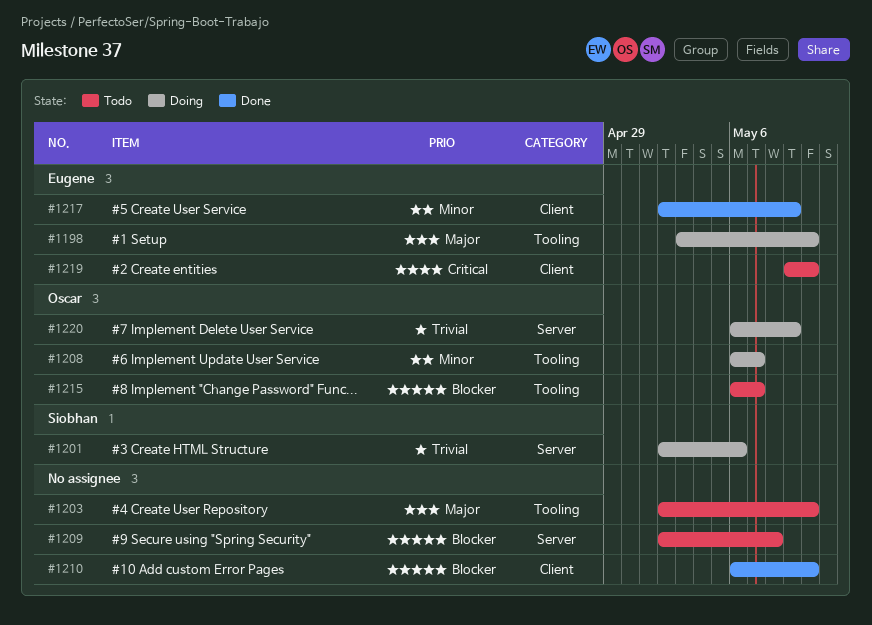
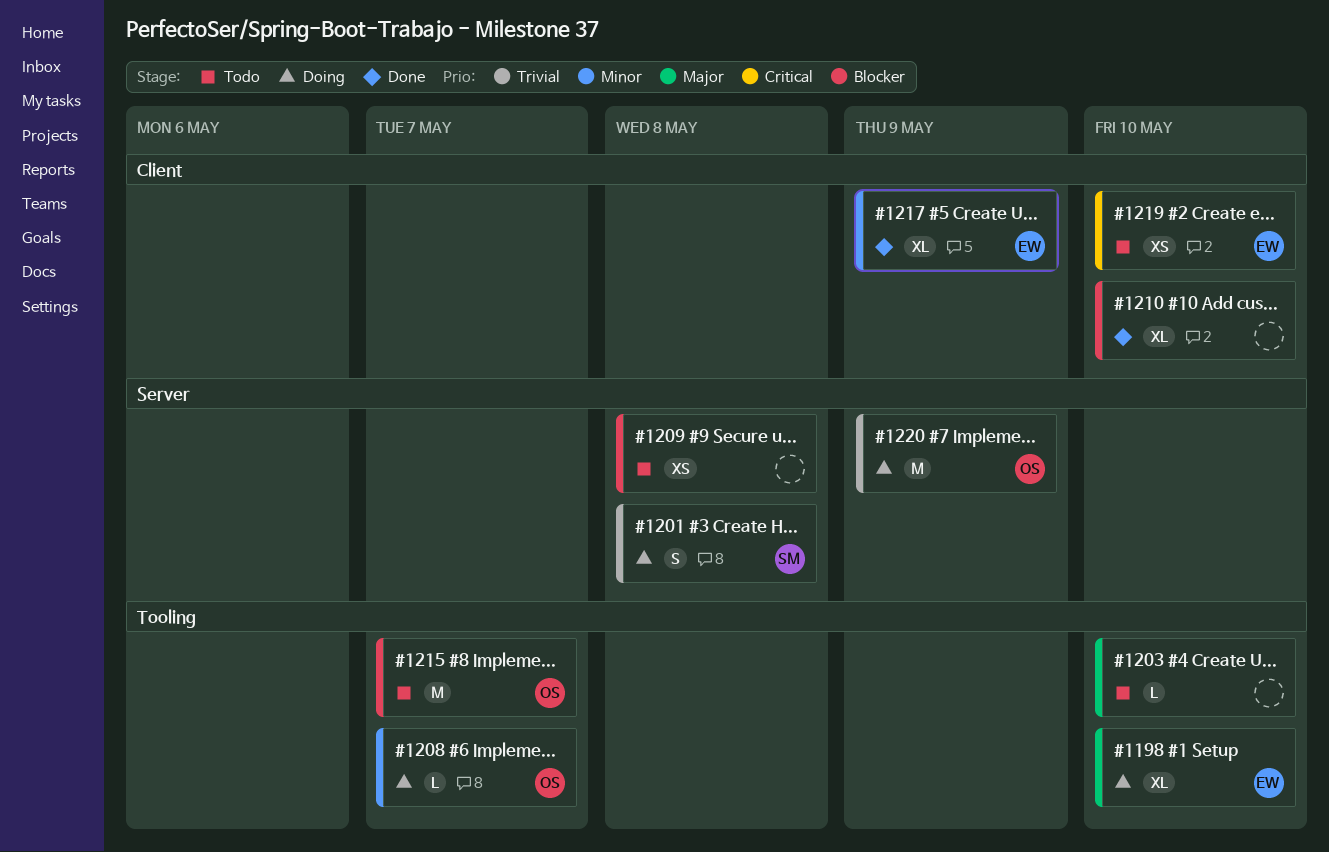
#1201, due: May 6 -> May 8

